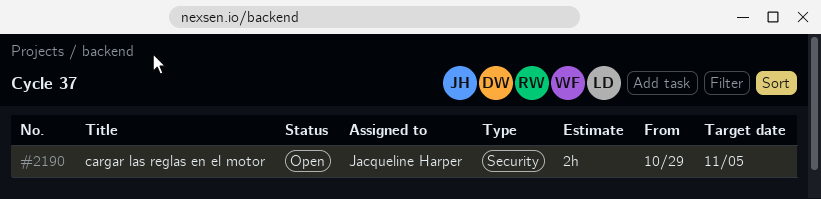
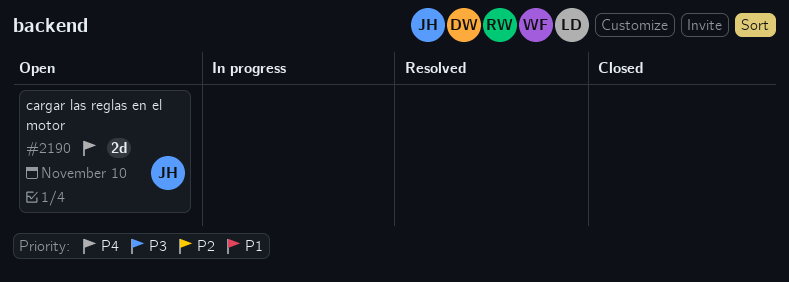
#2190, estimate: 2h -> 2d
#2190, due: Nov 5 -> Nov 10

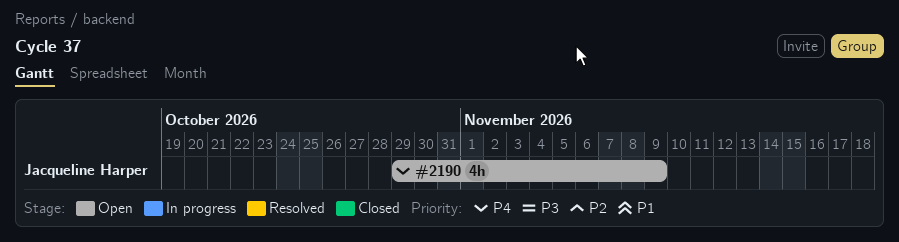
#2190, estimate: 2d -> 4h
#2190, due: Nov 10 -> Nov 9

